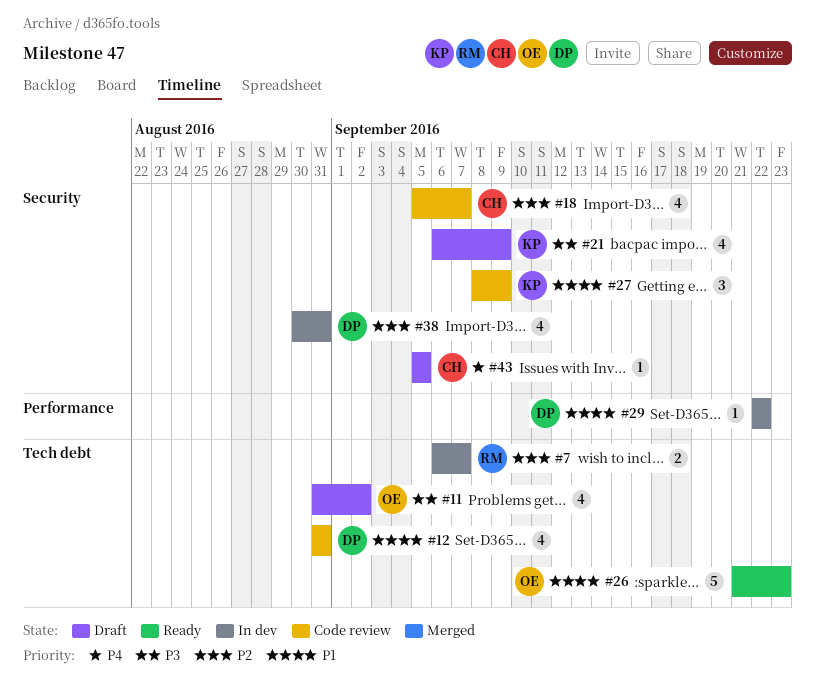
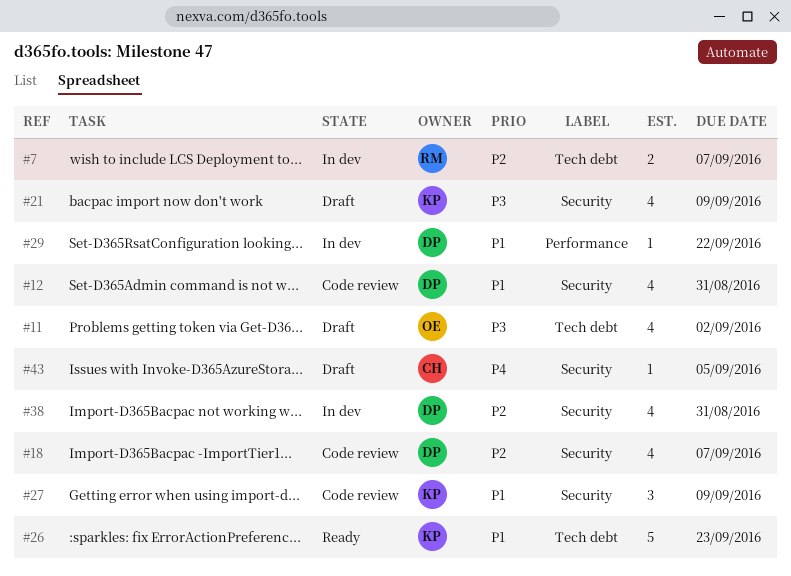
#12, label: Tech debt -> Security
#18, owner: CH -> DP
#26, owner: OE -> KP

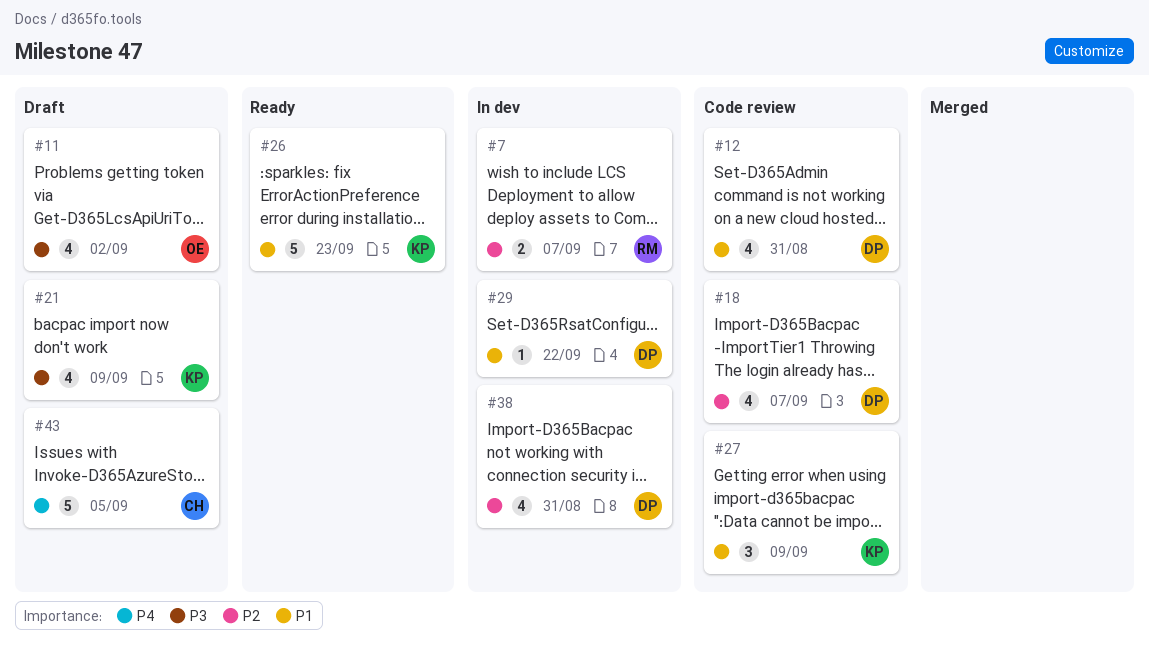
#43, estimate: 1 -> 5

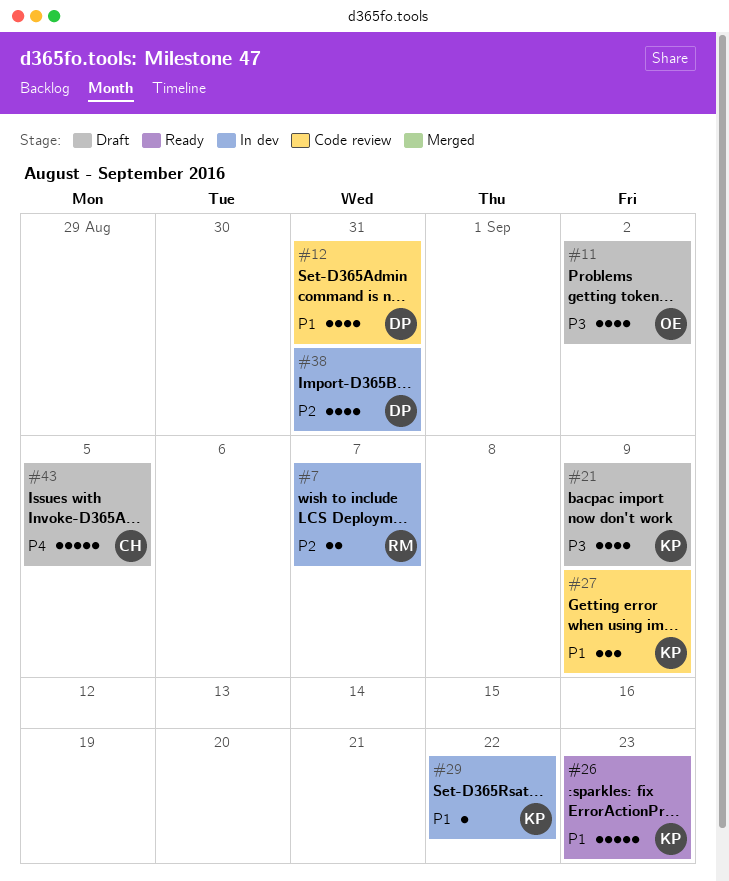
#18: present -> none
#29, owner: DP -> KP

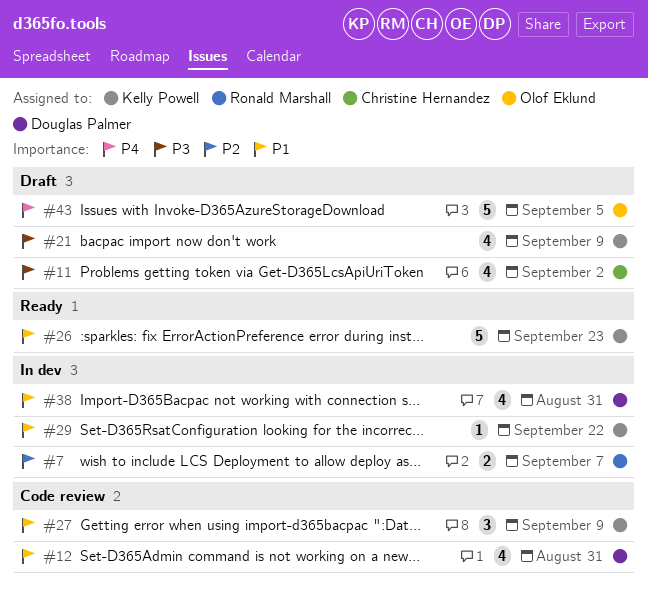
#11, owner: Olof Eklund -> Christine Hernandez
#38, priority: P2 -> P1
#43, owner: Christine Hernandez -> Olof Eklund

